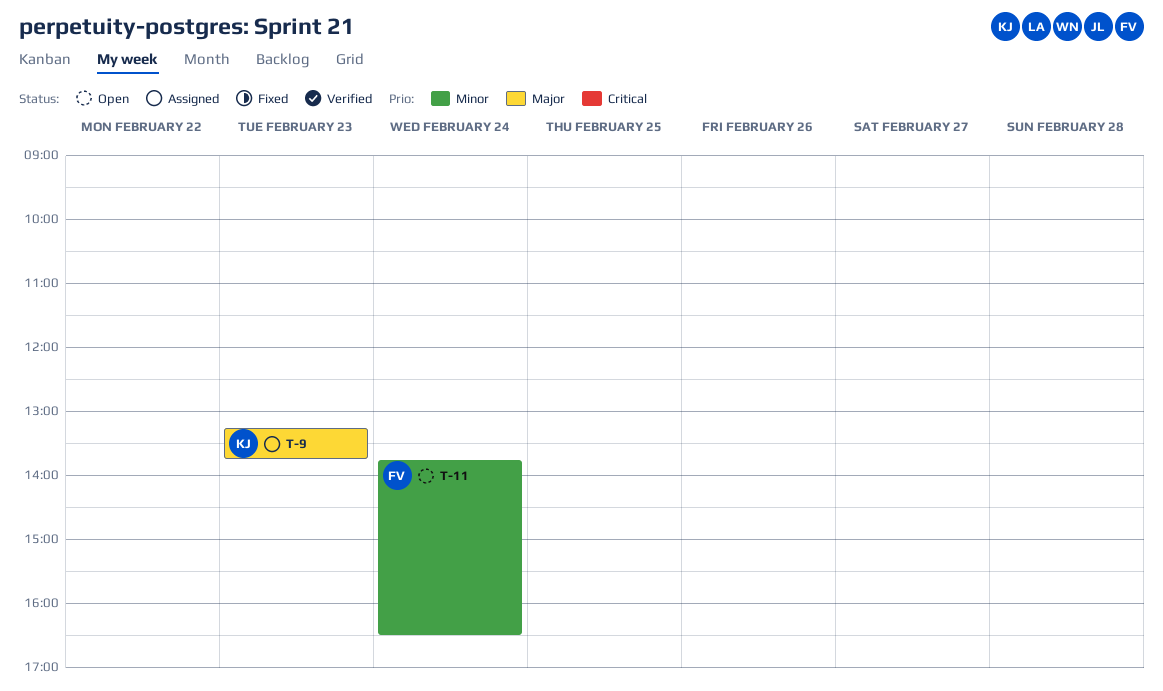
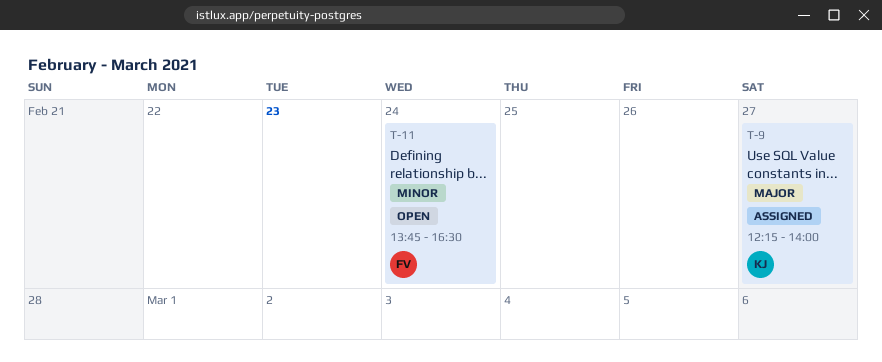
T-9, day: Feb 23 -> Feb 27
T-9, begins: 13:15 -> 12:15
T-9, ends: 13:45 -> 14:00

